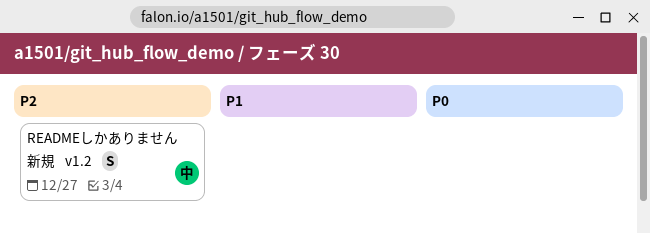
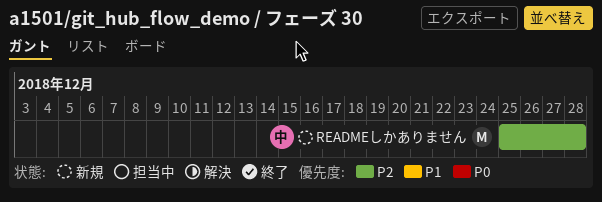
READMEしかありません, estimate: S -> M
READMEしかありません, due: Dec 27 -> Dec 28

